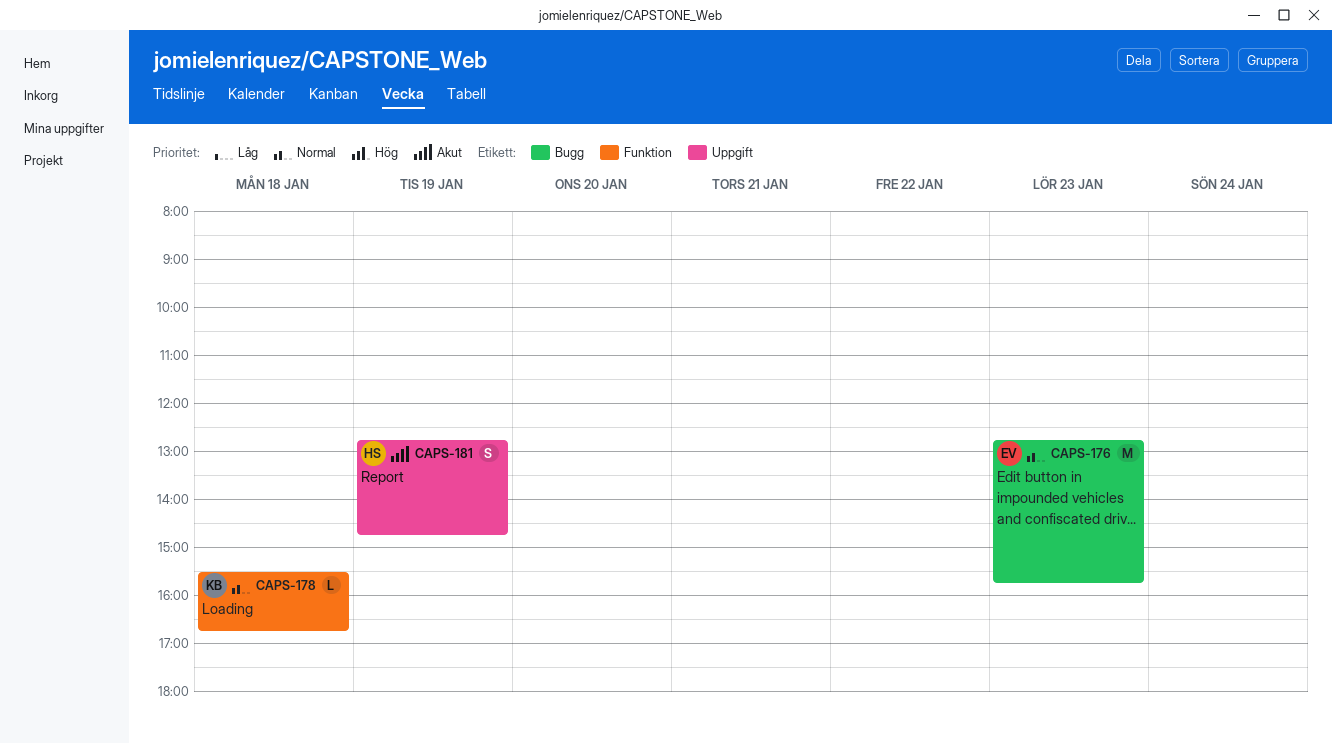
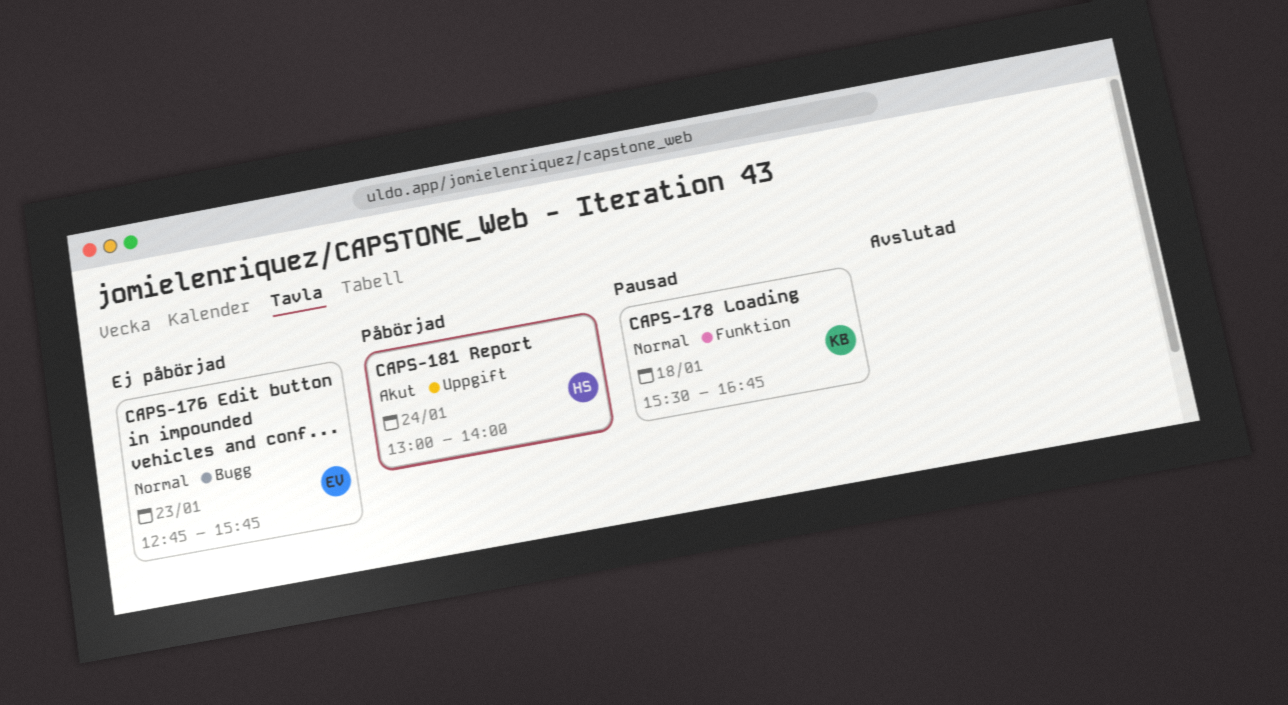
CAPS-181, day: Jan 19 -> Jan 24
CAPS-181, begins: 12:45 -> 13:00
CAPS-181, ends: 14:45 -> 14:00

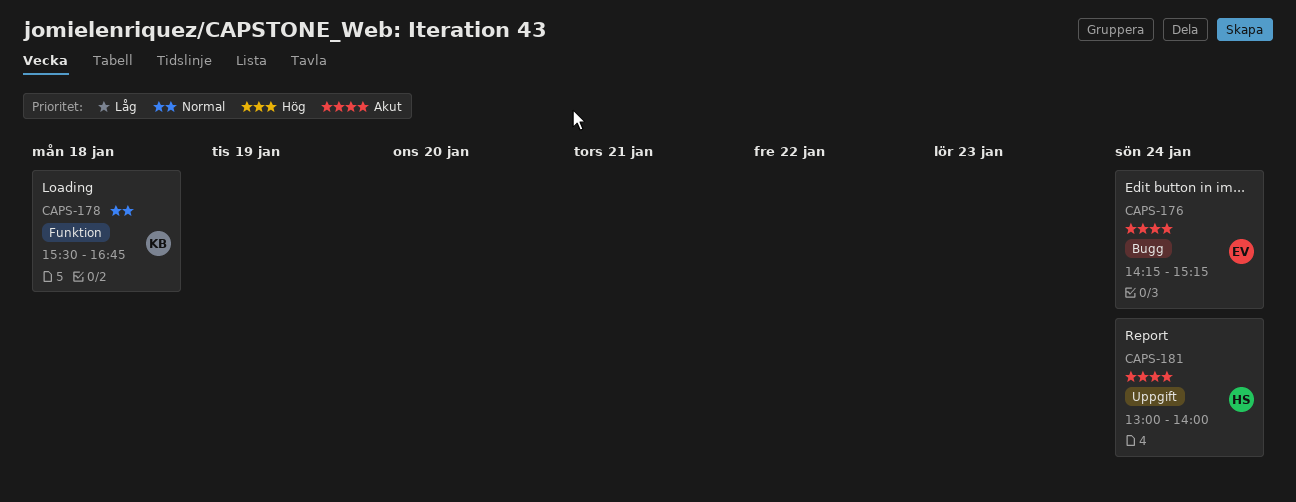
CAPS-176, priority: Normal -> Akut
CAPS-176, day: Jan 23 -> Jan 24
CAPS-176, begins: 12:45 -> 14:15
CAPS-176, ends: 15:45 -> 15:15

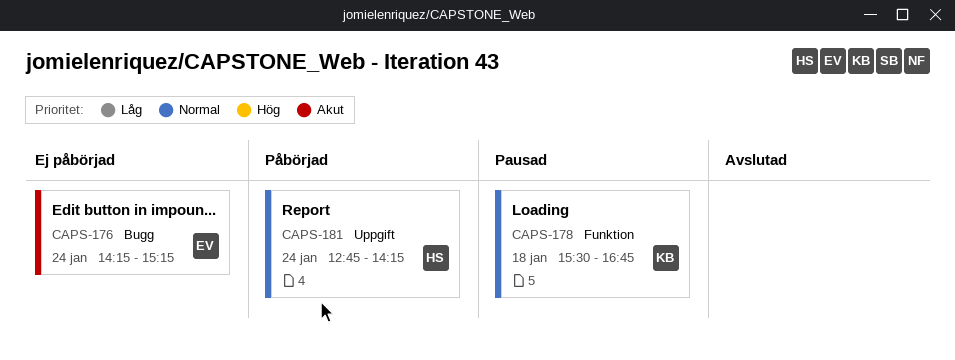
CAPS-181, priority: Akut -> Normal
CAPS-181, begins: 13:00 -> 12:45
CAPS-181, ends: 14:00 -> 14:15

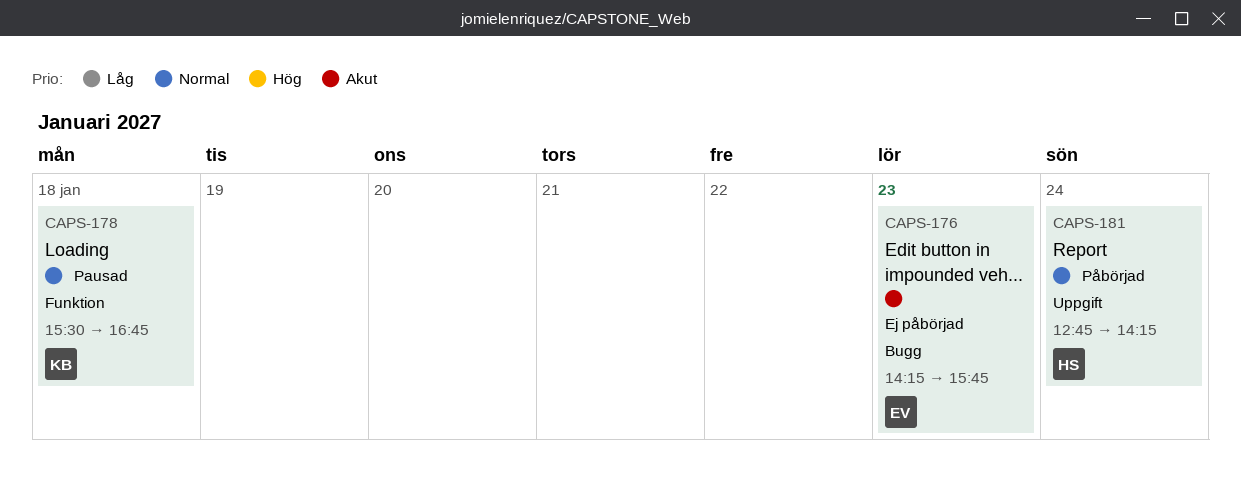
CAPS-176, day: Jan 24 -> Jan 23
CAPS-176, ends: 15:15 -> 15:45

